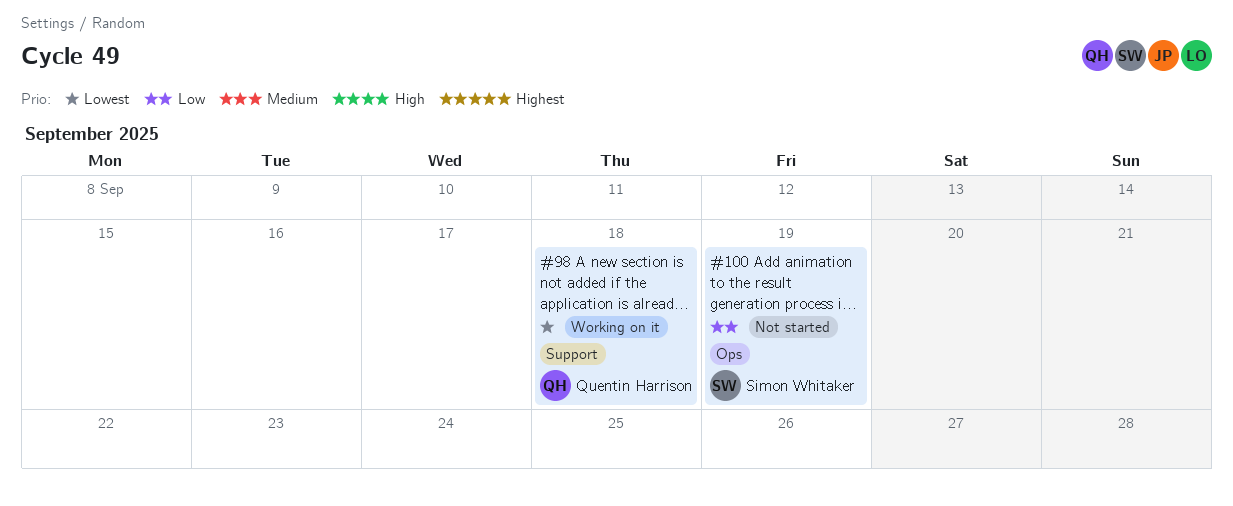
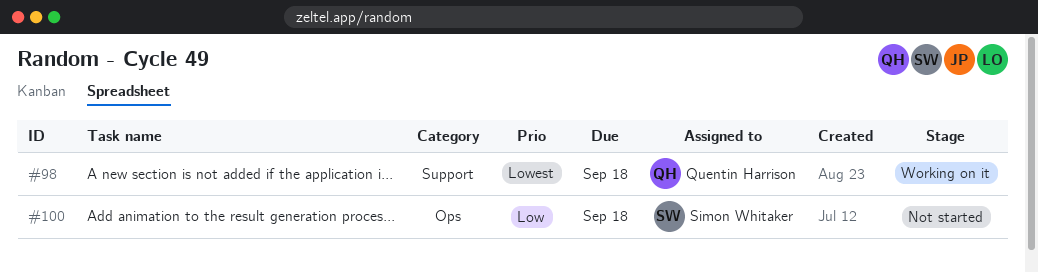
#100, due: Sep 19 -> Sep 18

